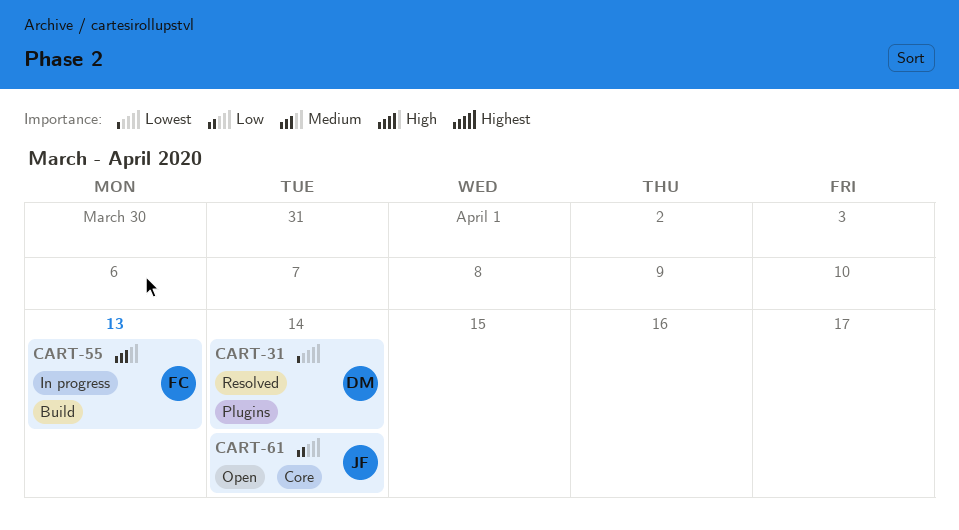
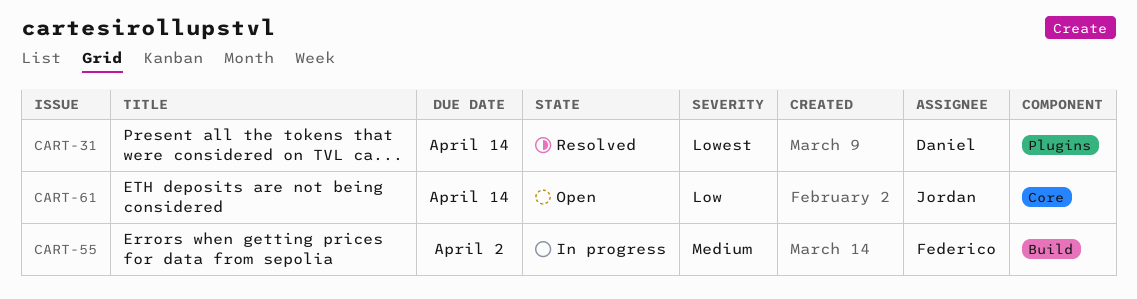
CART-55, due: Apr 13 -> Apr 2

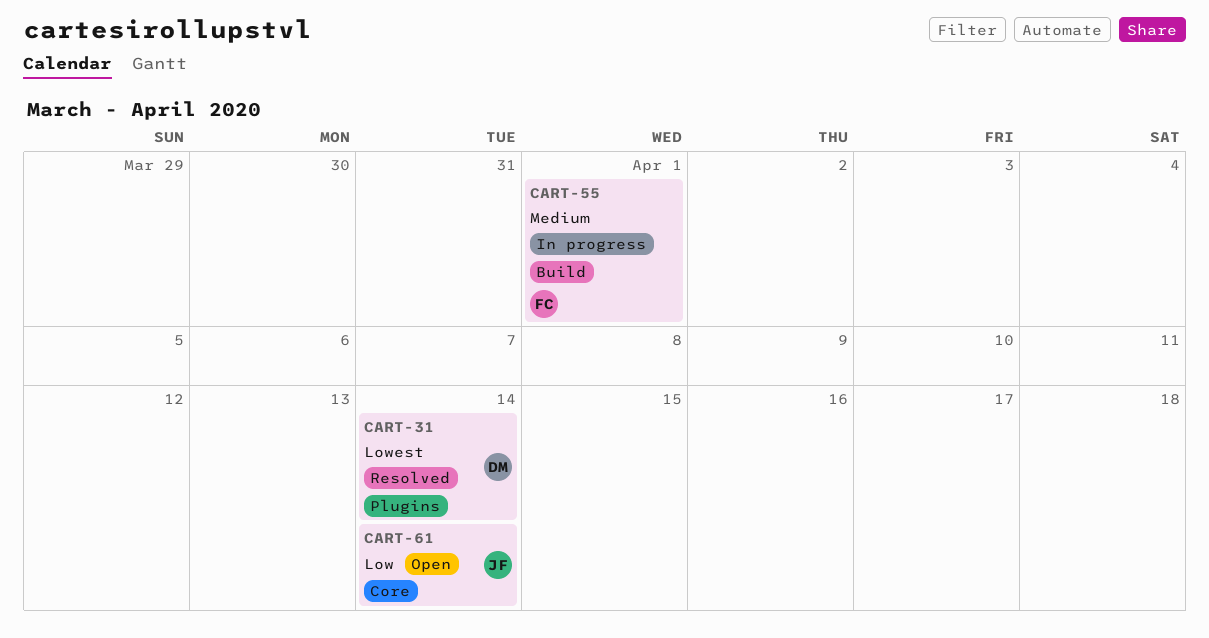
CART-55, due: Apr 2 -> Apr 1

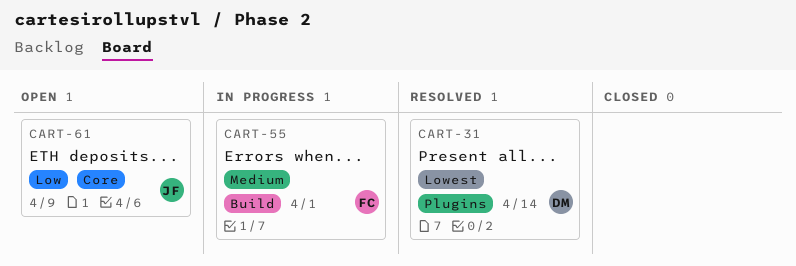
CART-61, due: Apr 14 -> Apr 9

